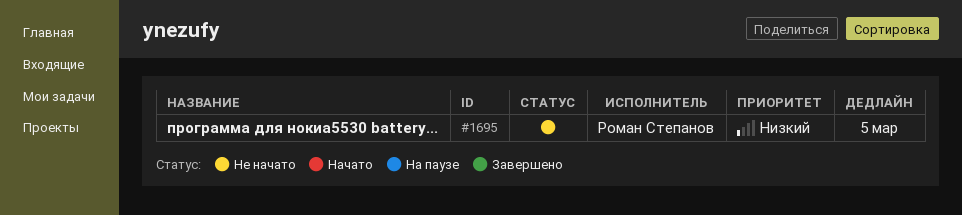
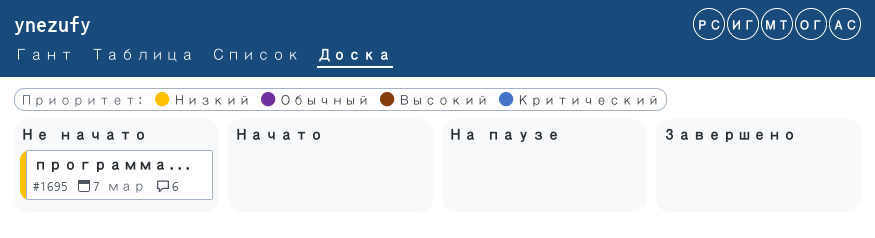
#1695, due: Mar 5 -> Mar 7

